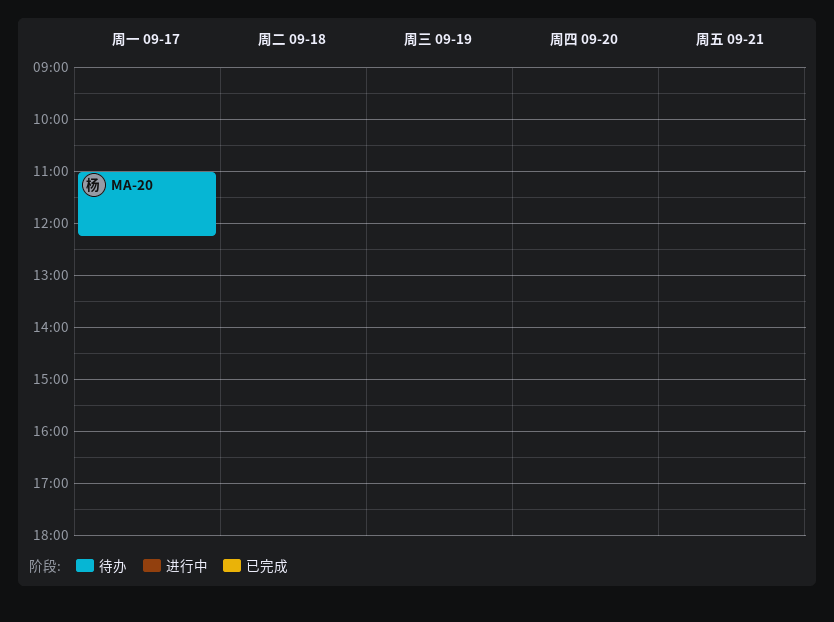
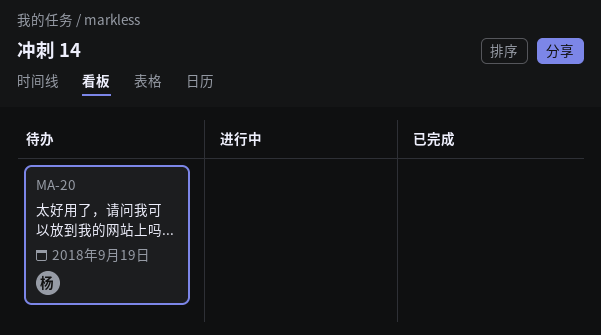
MA-20, day: Sep 17 -> Sep 19

